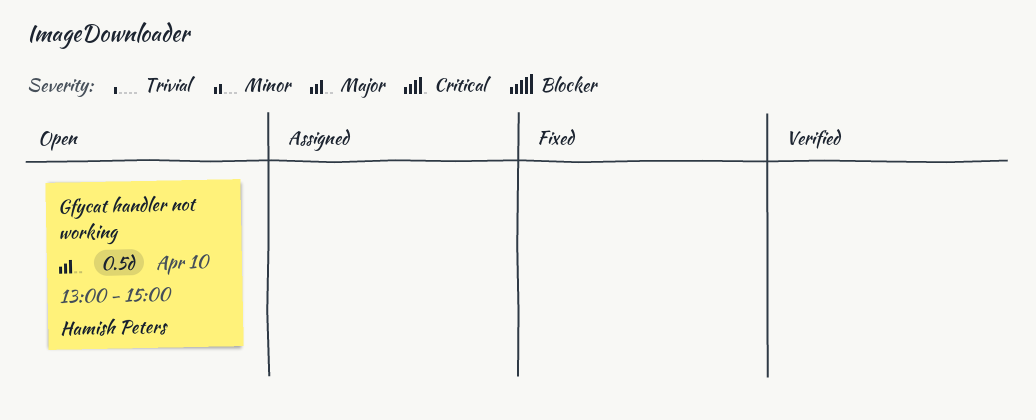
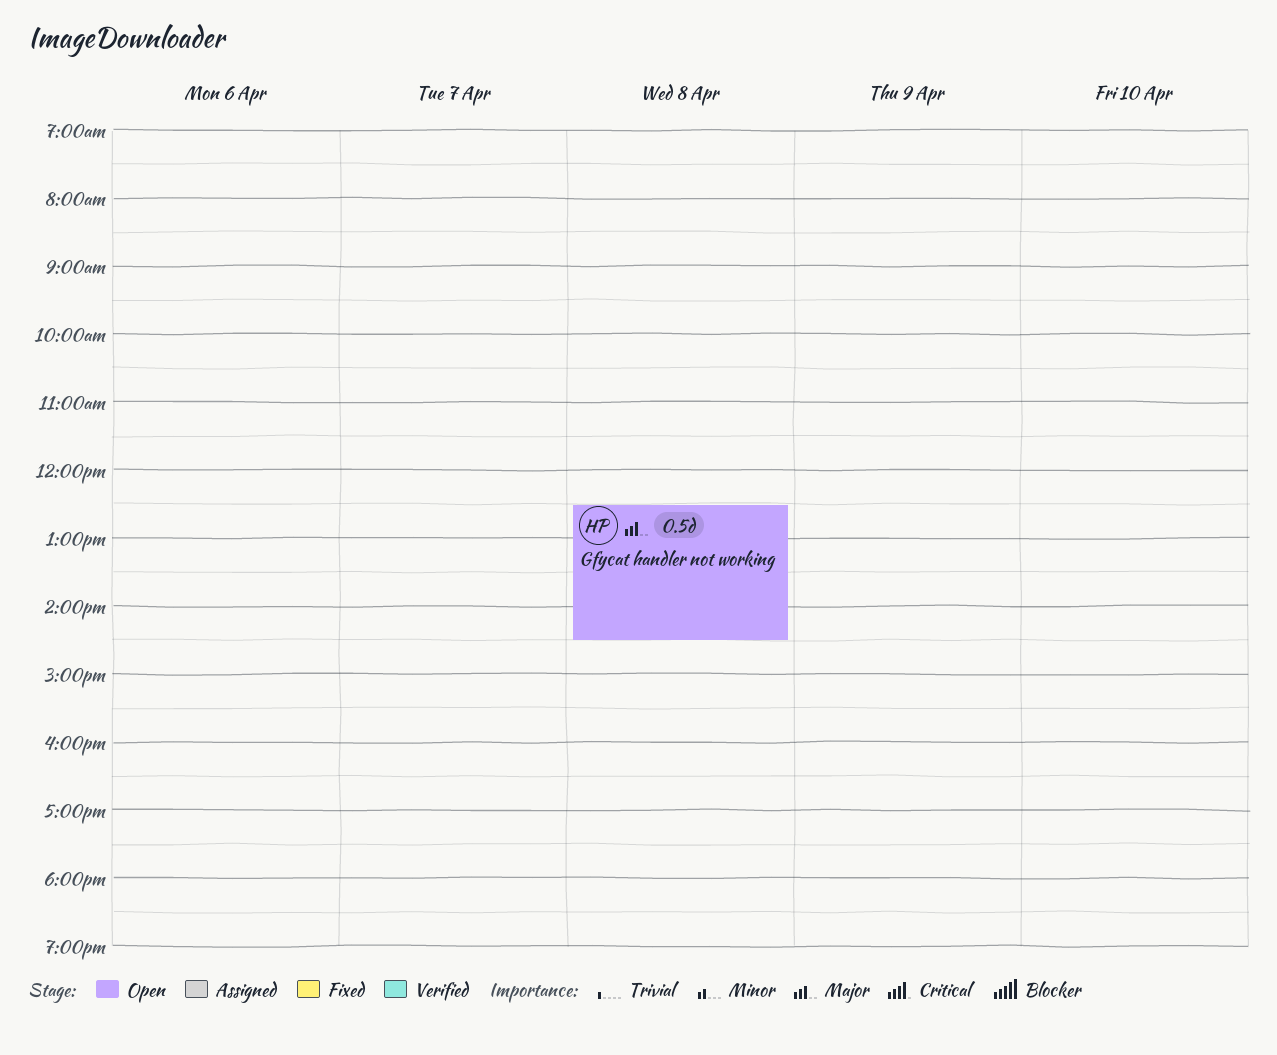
Gfycat handler not working, day: Apr 10 -> Apr 8
Gfycat handler not working, begins: 13:00 -> 12:30
Gfycat handler not working, ends: 15:00 -> 14:30

